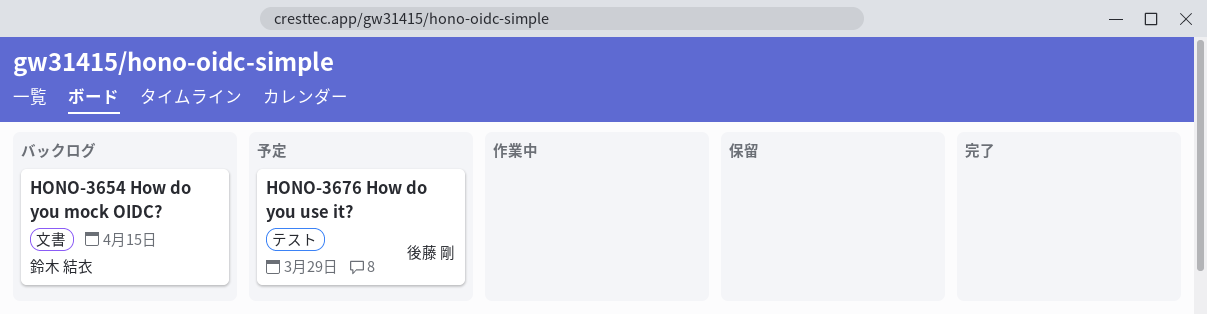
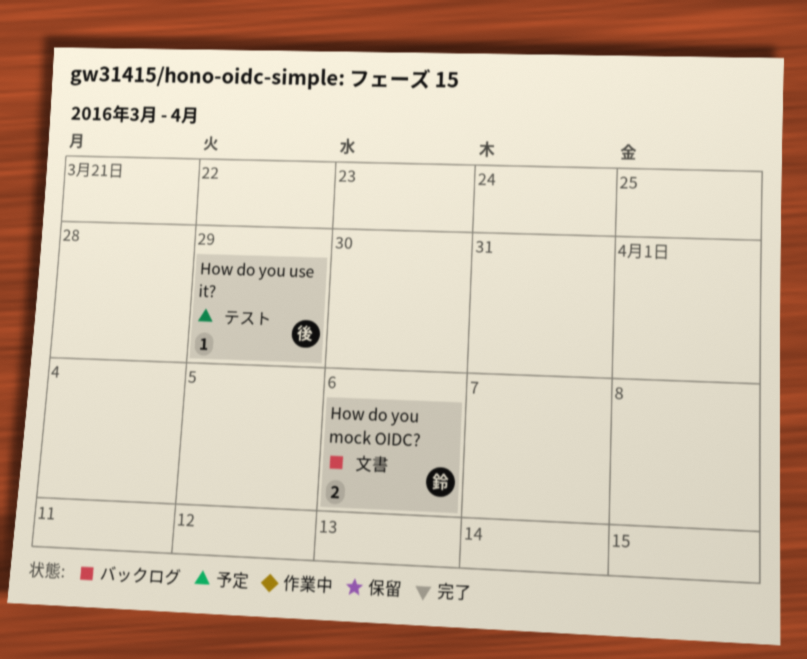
How do you mock OIDC?, due: Apr 15 -> Apr 6

